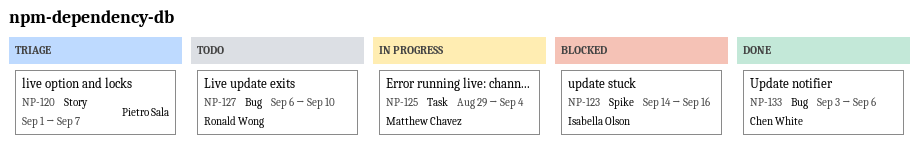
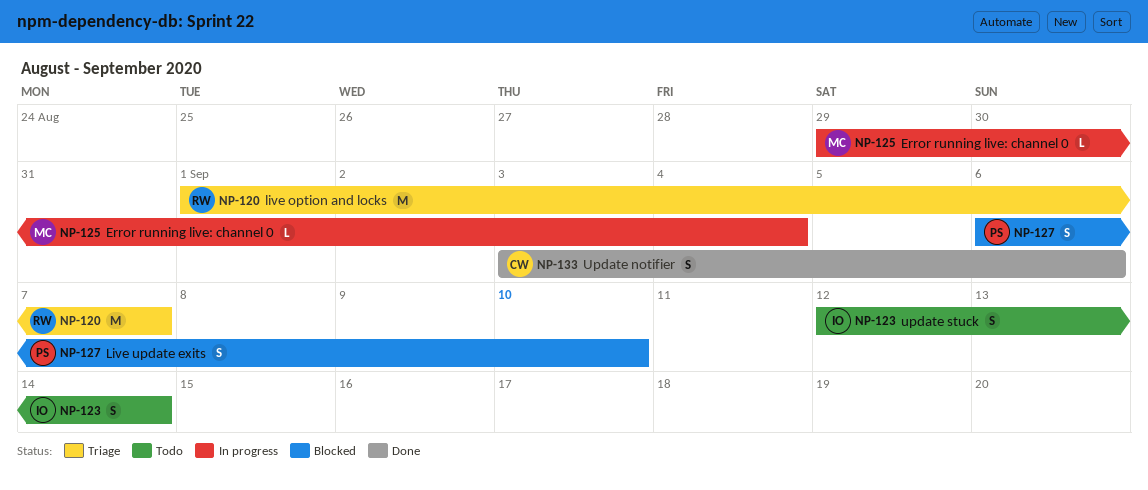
NP-120, owner: Pietro Sala -> Ronald Wong
NP-123, status: Blocked -> Todo
NP-123, start: Sep 14 -> Sep 12
NP-123, due: Sep 16 -> Sep 14
NP-127, status: Todo -> Blocked
NP-127, owner: Ronald Wong -> Pietro Sala

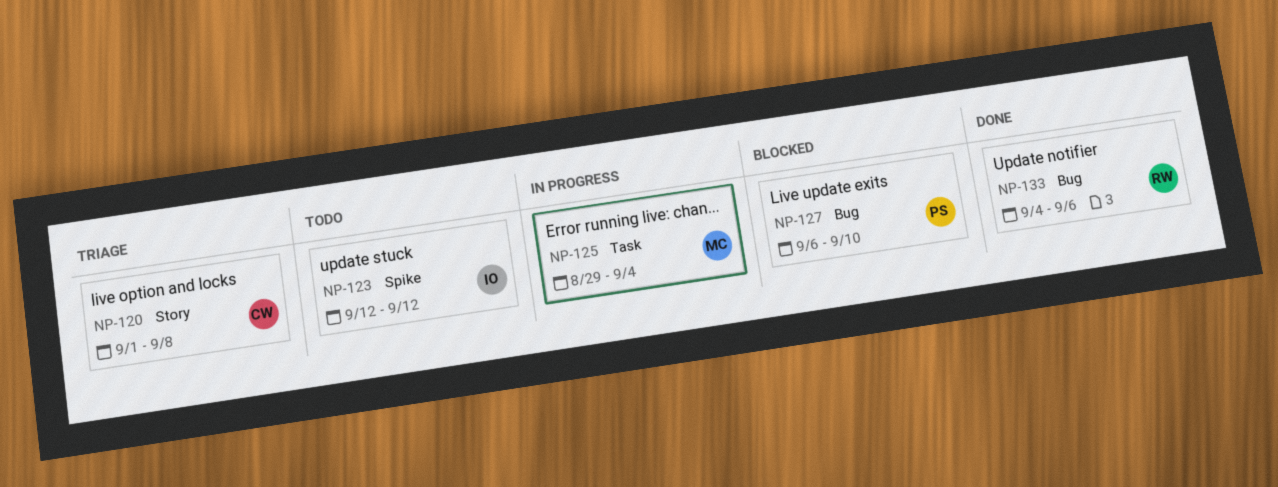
NP-120, owner: RW -> CW
NP-120, due: Sep 7 -> Sep 8
NP-123, due: Sep 14 -> Sep 12
NP-133, owner: CW -> RW
NP-133, start: Sep 3 -> Sep 4

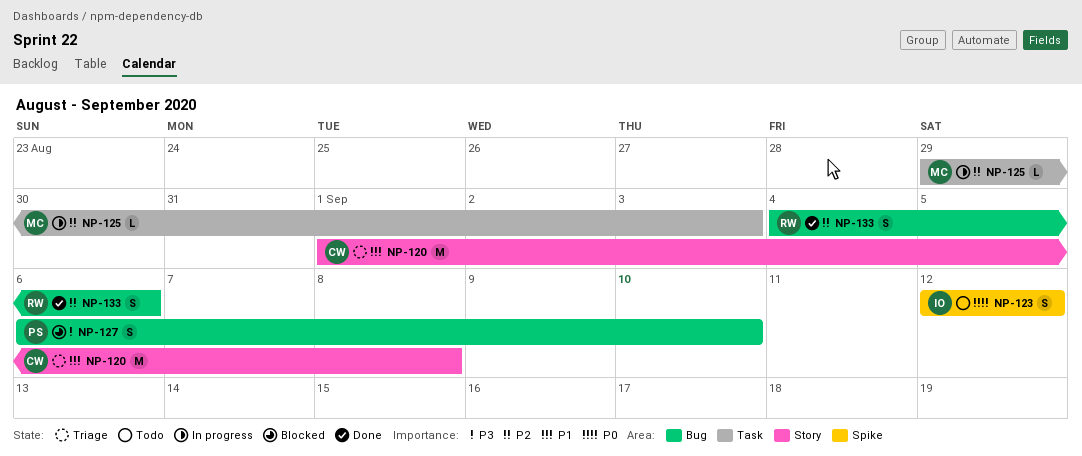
NP-125, due: Sep 4 -> Sep 3

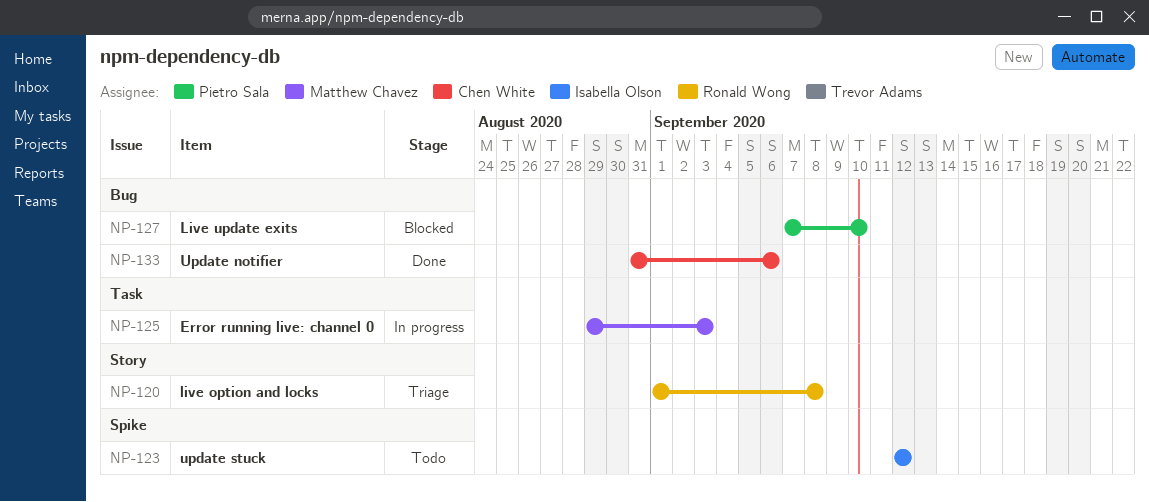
NP-120, owner: Chen White -> Ronald Wong
NP-127, start: Sep 6 -> Sep 7
NP-133, owner: Ronald Wong -> Chen White
NP-133, start: Sep 4 -> Aug 31

